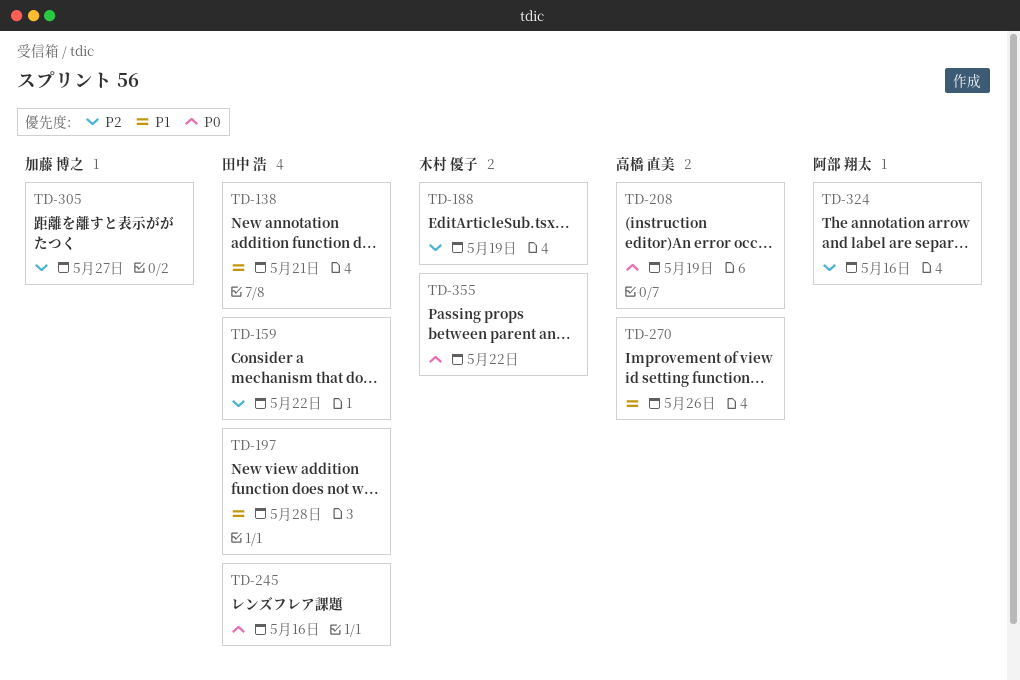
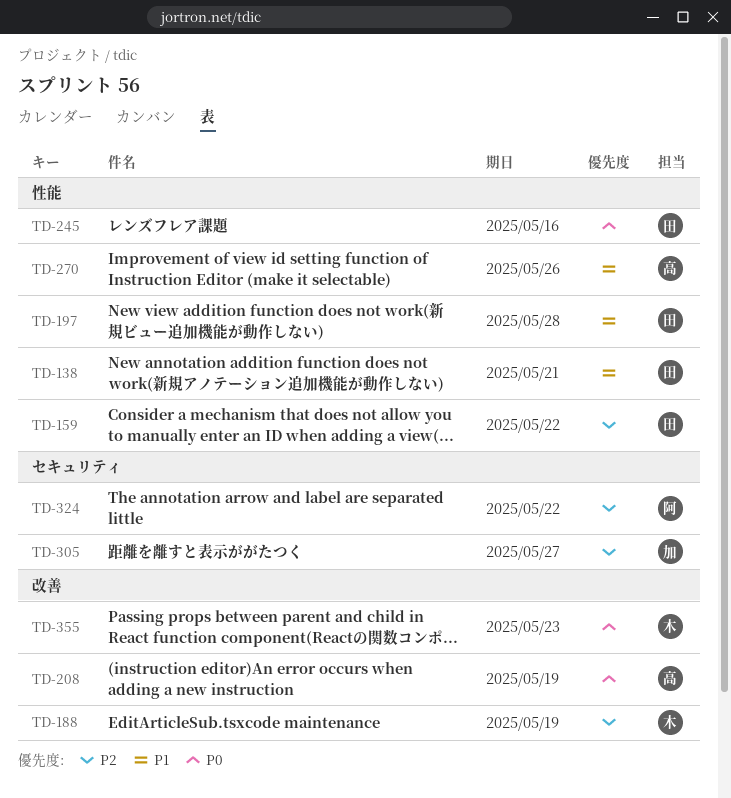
TD-324, due: May 16 -> May 22
TD-355, due: May 22 -> May 23

